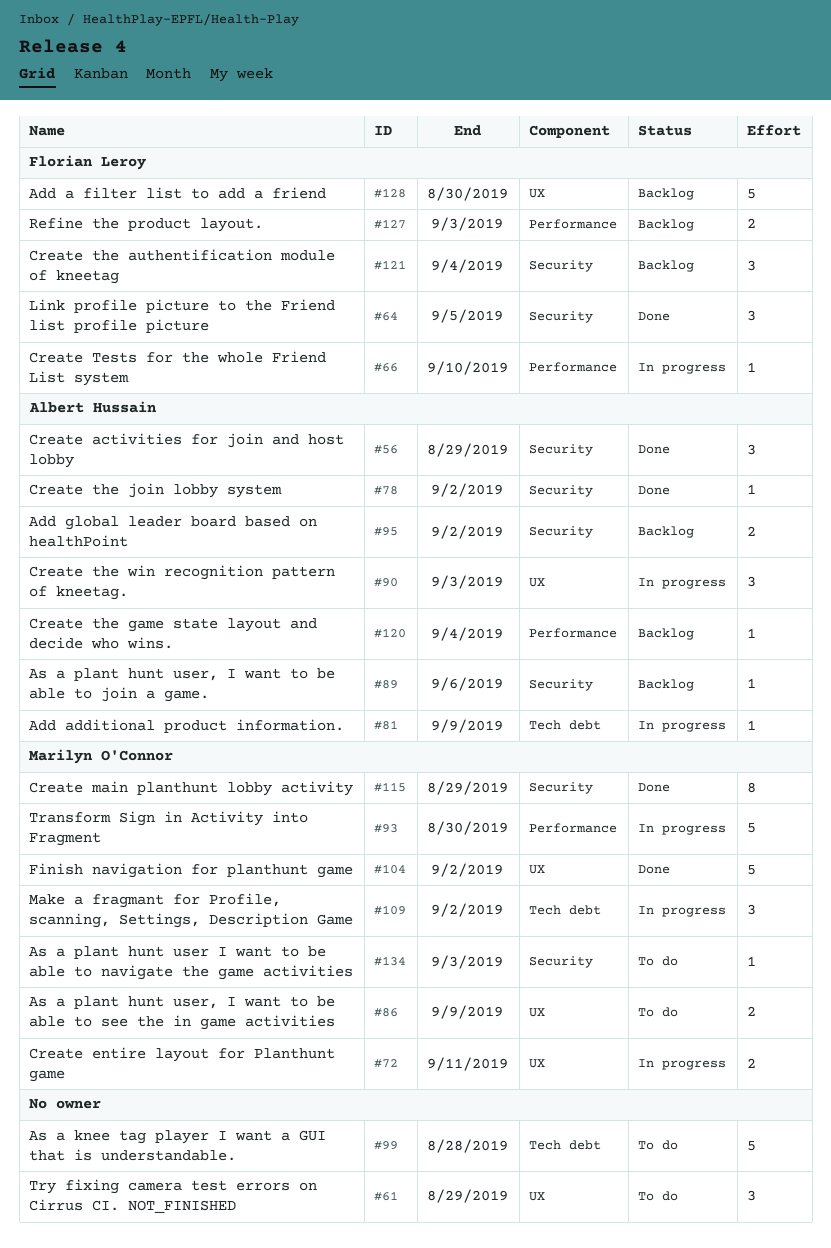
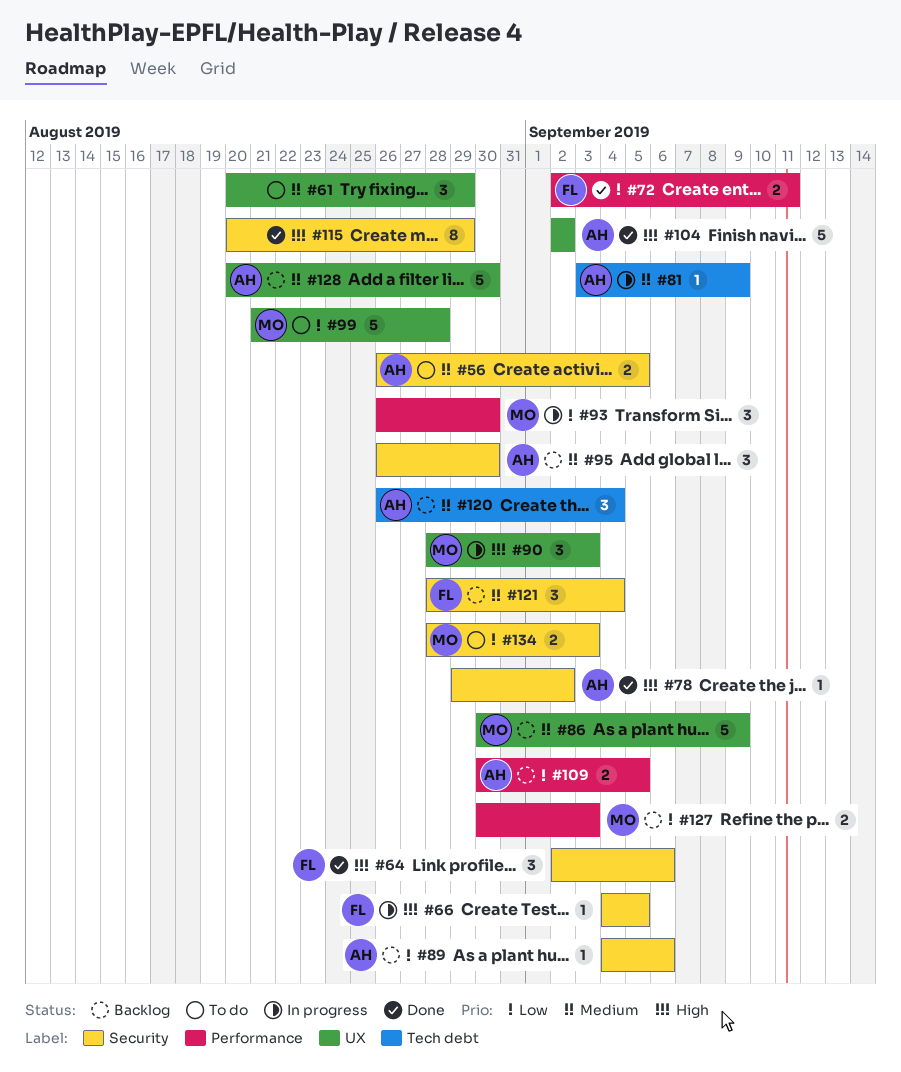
#56, status: Done -> To do
#56, estimate: 3 -> 2
#56, due: Aug 29 -> Sep 5
#64, due: Sep 5 -> Sep 6
#66, label: Performance -> Security
#66, due: Sep 10 -> Sep 5
#72, status: In progress -> Done
#72, owner: Marilyn O'Connor -> Florian Leroy
#72, label: UX -> Performance
#86, status: To do -> Backlog
#86, estimate: 2 -> 5
#90, owner: Albert Hussain -> Marilyn O'Connor
#93, estimate: 5 -> 3
#95, estimate: 2 -> 3
#95, due: Sep 2 -> Aug 30
#99, owner: none -> Marilyn O'Connor
#99, label: Tech debt -> UX
#104, owner: Marilyn O'Connor -> Albert Hussain
#109, status: In progress -> Backlog
#109, owner: Marilyn O'Connor -> Albert Hussain
#109, label: Tech debt -> Performance
#109, estimate: 3 -> 2
#109, due: Sep 2 -> Sep 5
#115, owner: Marilyn O'Connor -> none
#120, label: Performance -> Tech debt
#120, estimate: 1 -> 3
#127, owner: Florian Leroy -> Marilyn O'Connor
#128, owner: Florian Leroy -> Albert Hussain
#134, estimate: 1 -> 2

